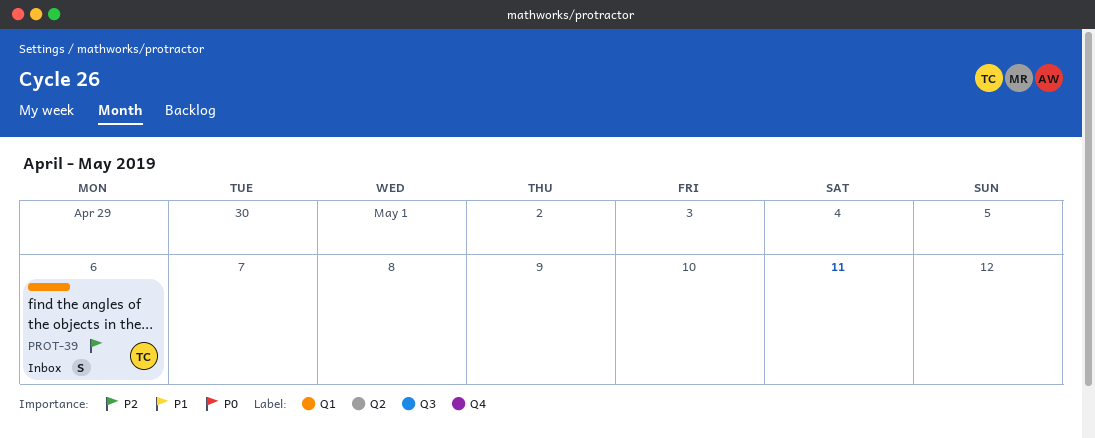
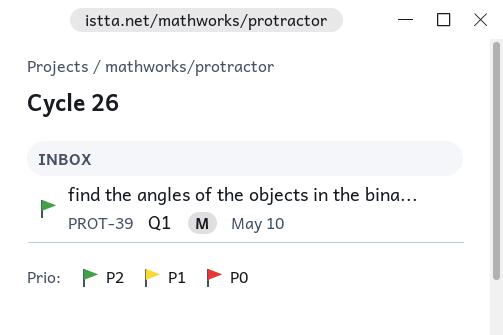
PROT-39, estimate: S -> M
PROT-39, due: May 6 -> May 10

